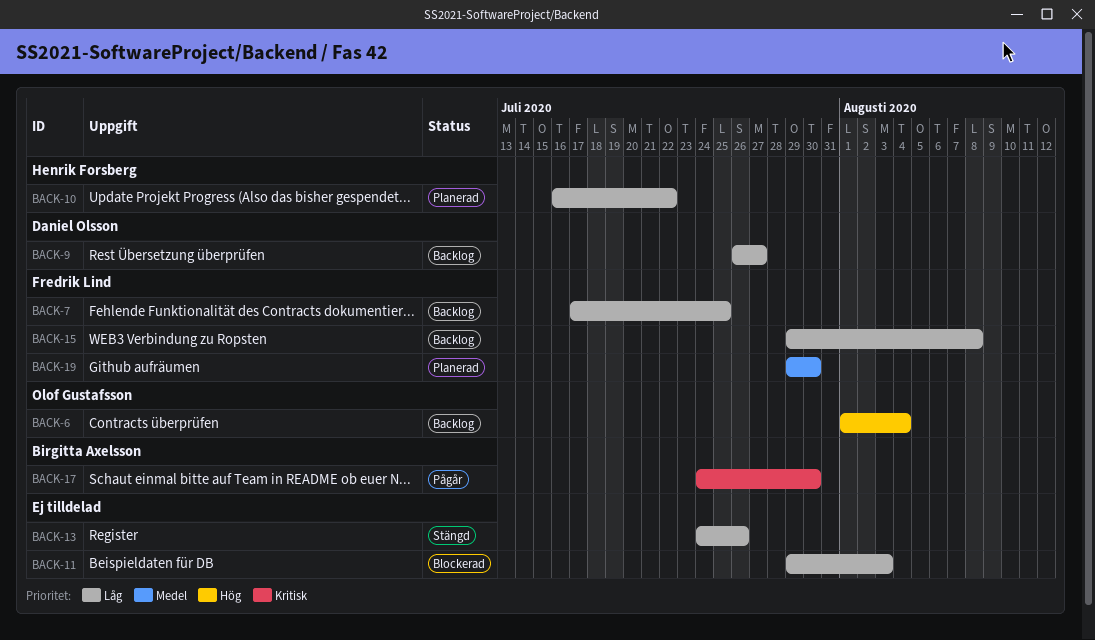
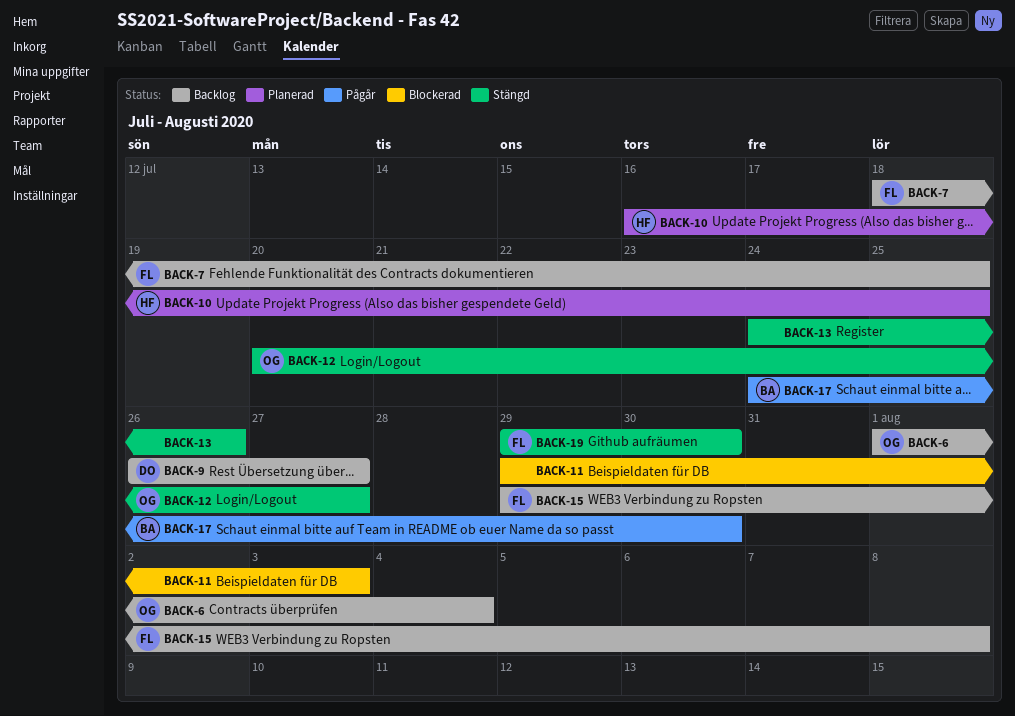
BACK-7, start: Jul 17 -> Jul 18
BACK-10, due: Jul 22 -> Jul 25
BACK-12: none -> present
BACK-19, status: Planerad -> Stängd

